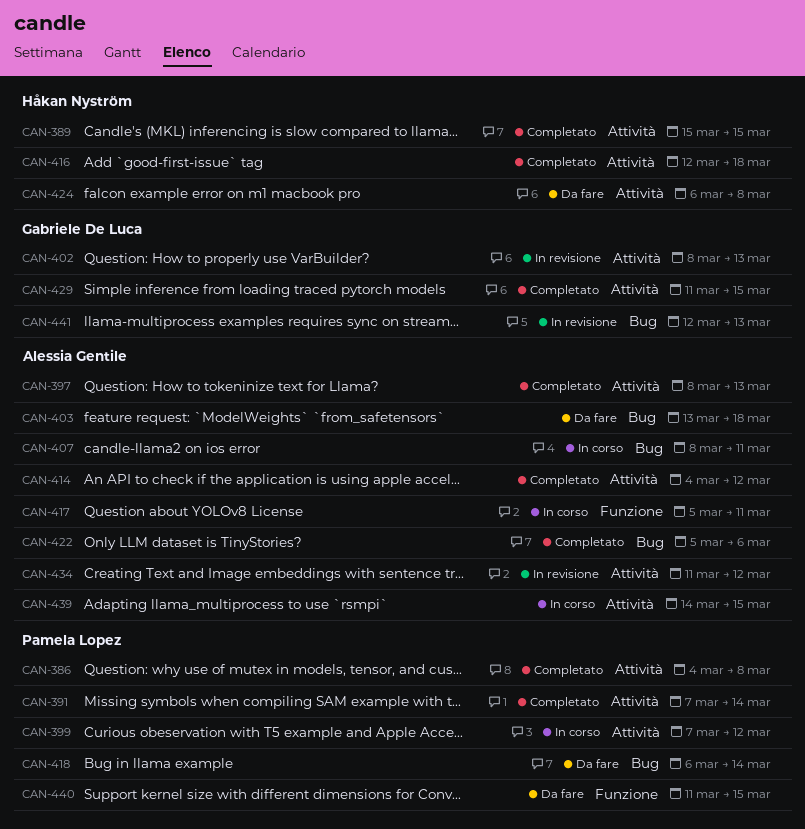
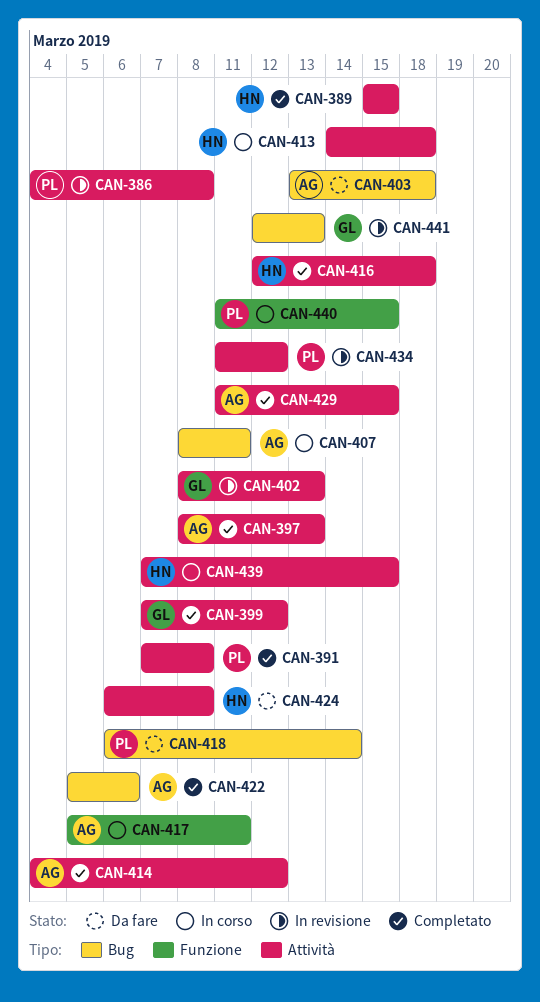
CAN-386, status: Completato -> In revisione
CAN-391, due: Mar 14 -> Mar 8
CAN-399, status: In corso -> Completato
CAN-399, owner: Pamela Lopez -> Gabriele De Luca
CAN-413: none -> present
CAN-429, owner: Gabriele De Luca -> Alessia Gentile
CAN-434, owner: Alessia Gentile -> Pamela Lopez
CAN-439, owner: Alessia Gentile -> Håkan Nyström
CAN-439, start: Mar 14 -> Mar 7
CAN-440, status: Da fare -> In corso

